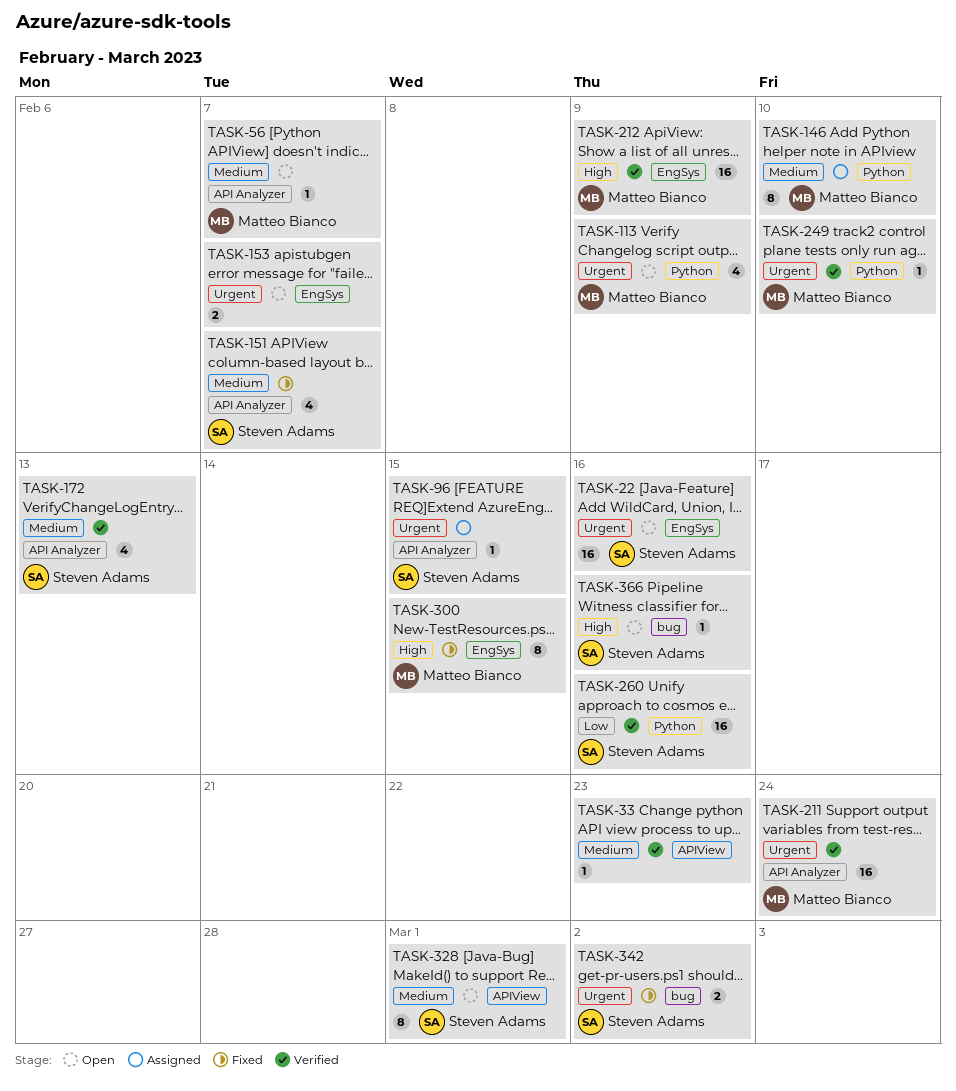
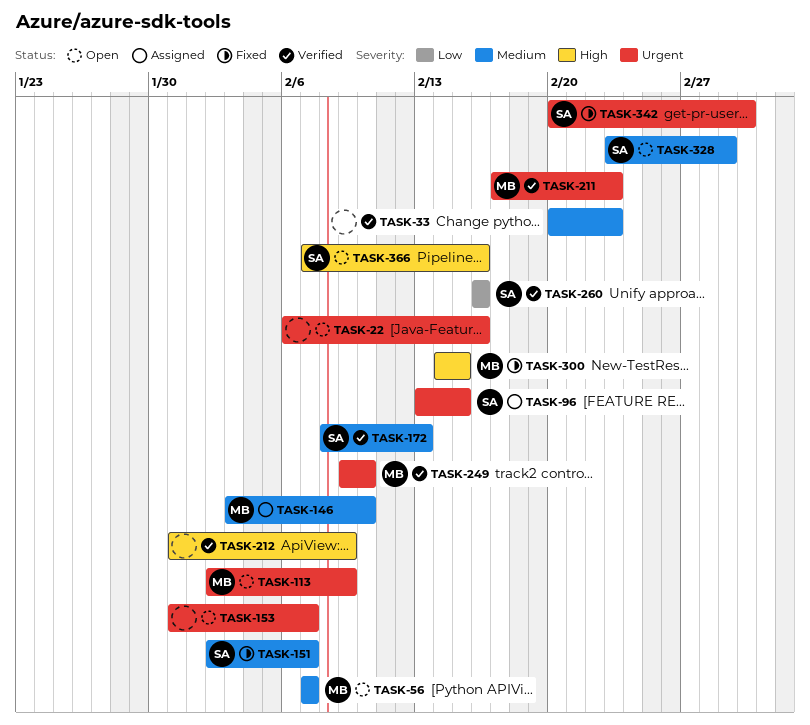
TASK-22, owner: Steven Adams -> none
TASK-211, due: Feb 24 -> Feb 23
TASK-212, owner: Matteo Bianco -> none

